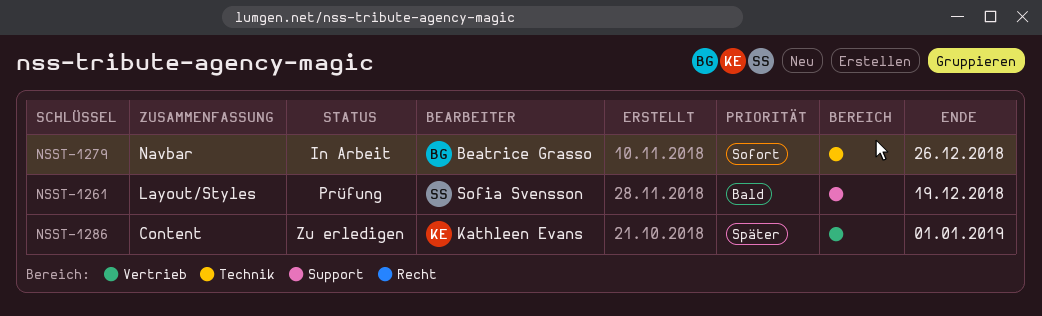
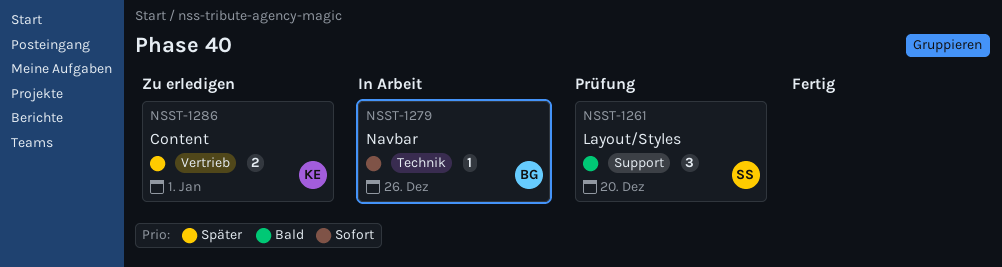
NSST-1261, due: Dec 19 -> Dec 20

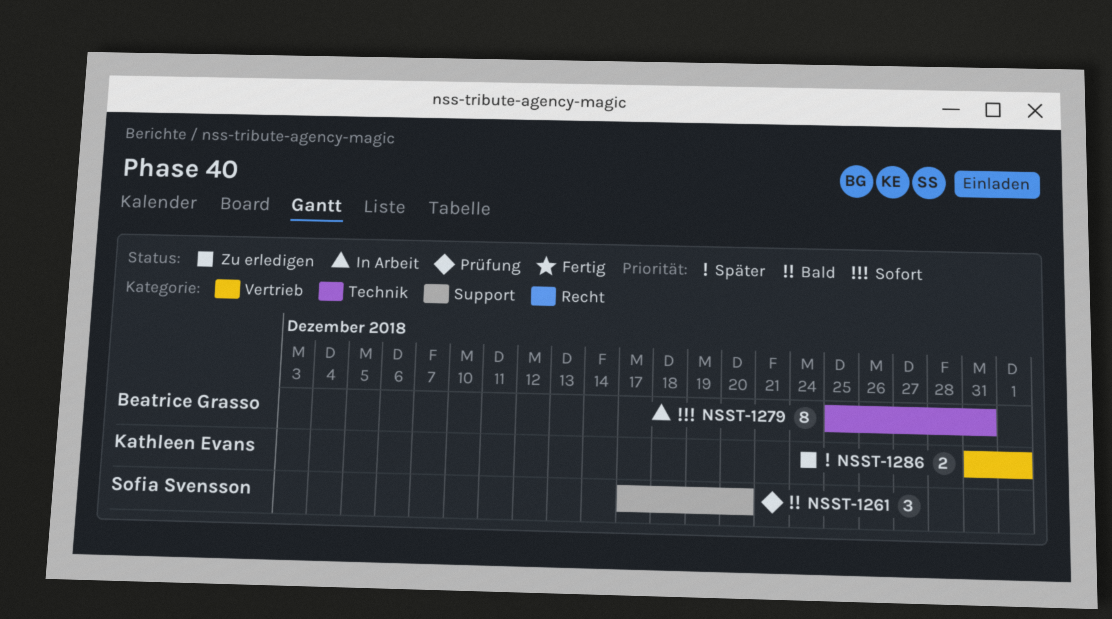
NSST-1279, estimate: 1 -> 8
NSST-1279, due: Dec 26 -> Dec 31

